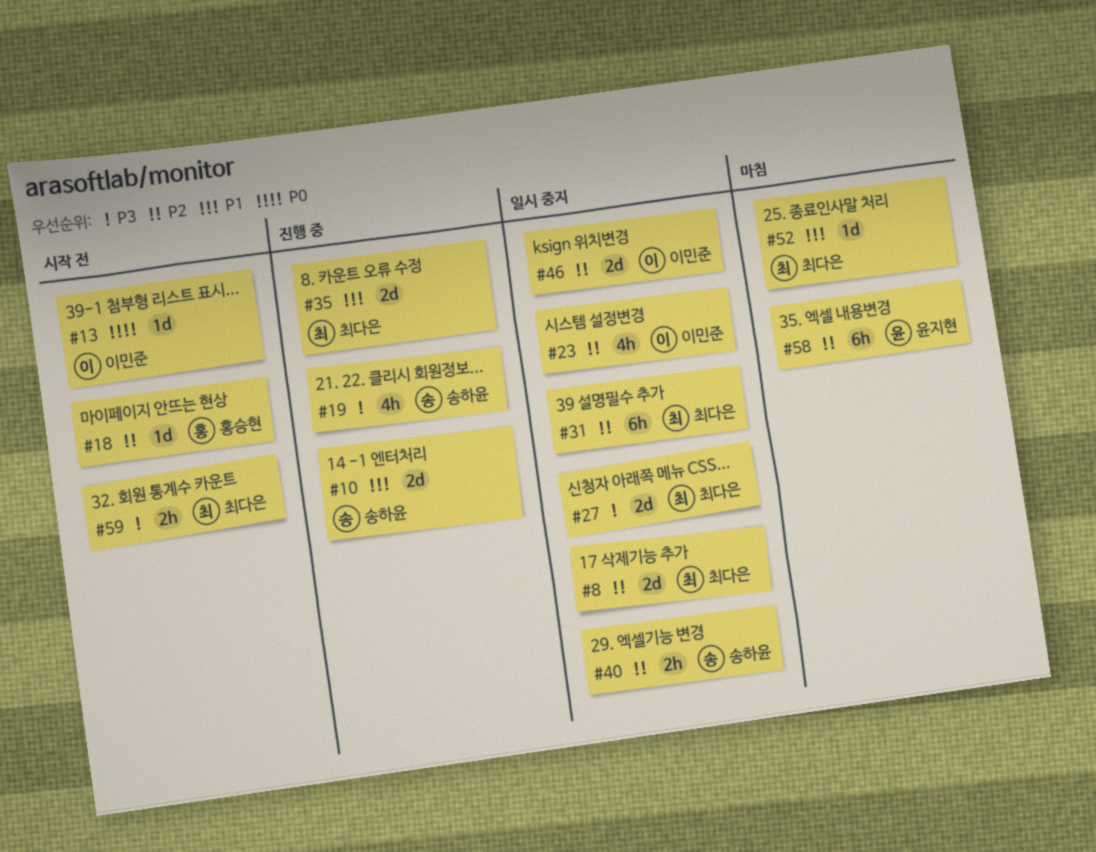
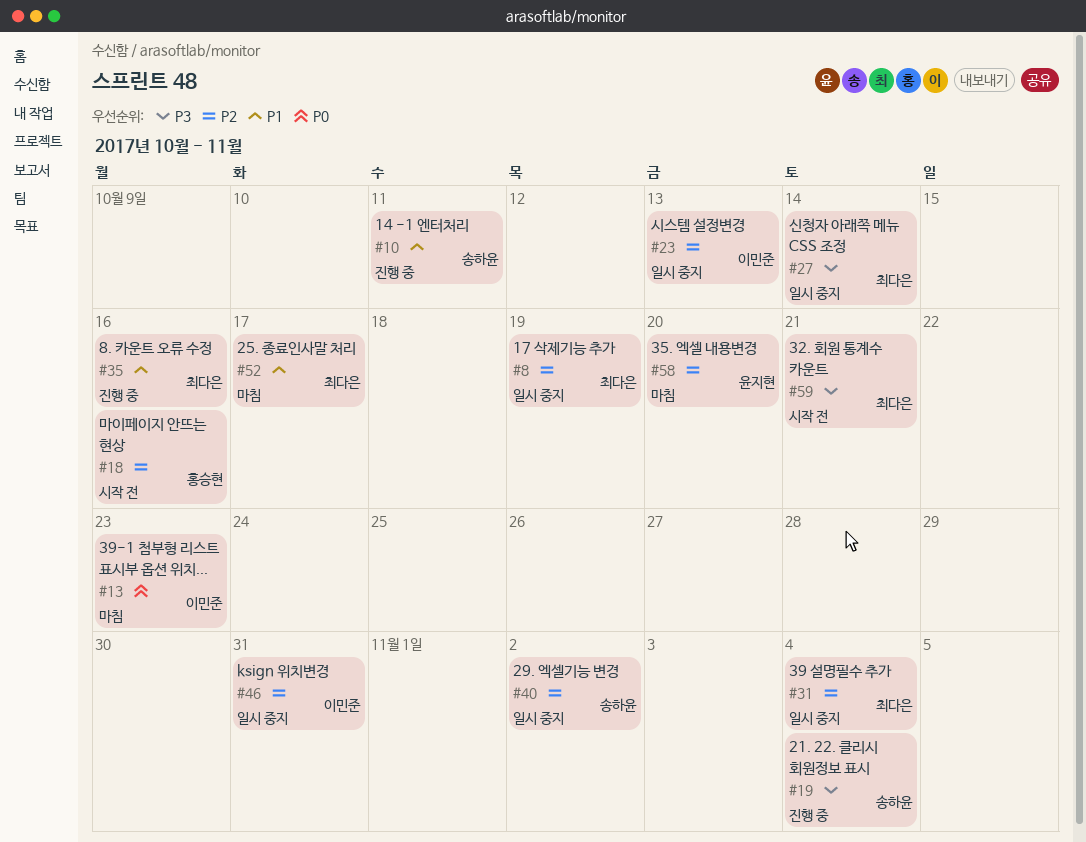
#13, status: 시작 전 -> 마침

